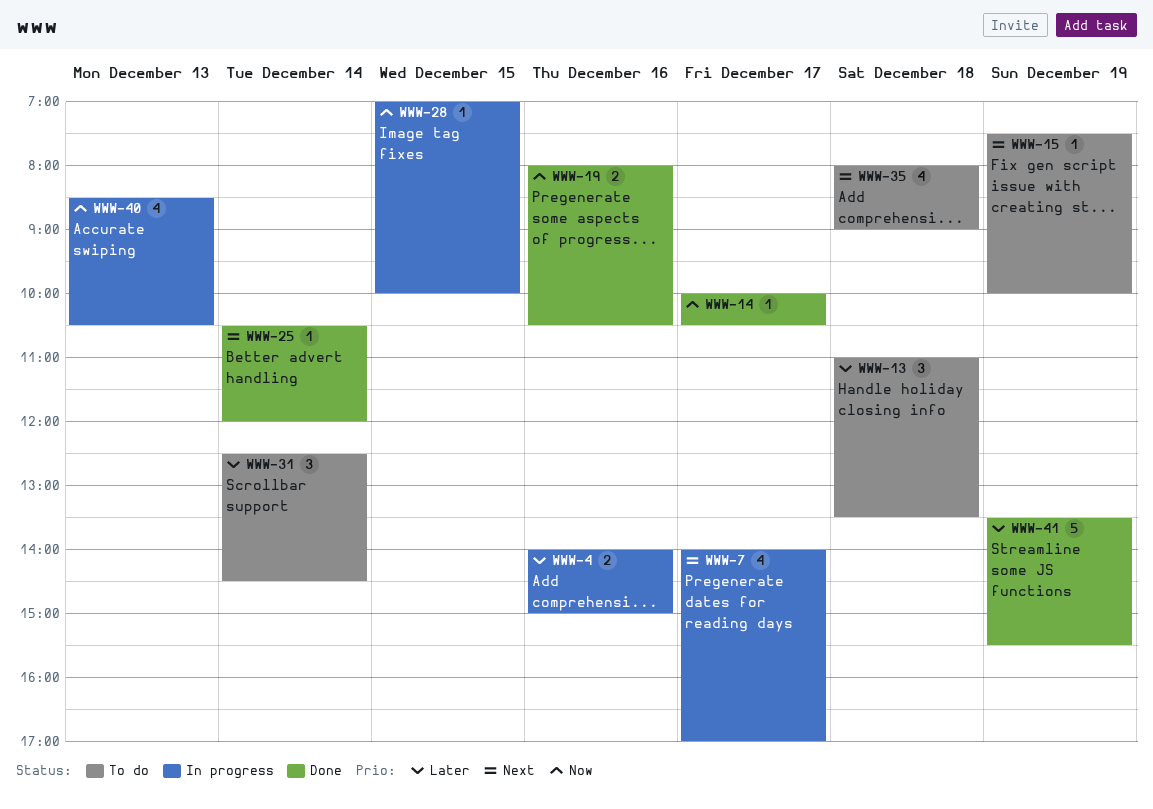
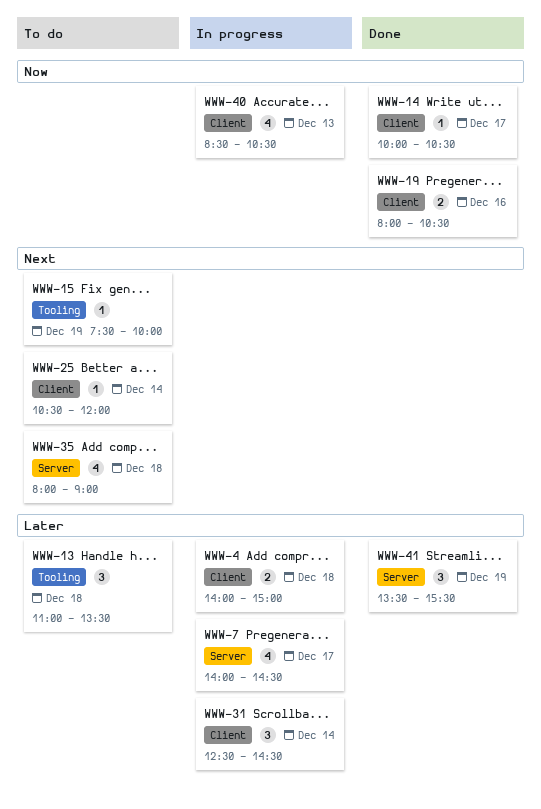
WWW-4, day: Dec 16 -> Dec 18
WWW-7, priority: Next -> Later
WWW-7, ends: 17:00 -> 14:30
WWW-25, status: Done -> To do
WWW-28: present -> none
WWW-31, status: To do -> In progress
WWW-41, estimate: 5 -> 3

